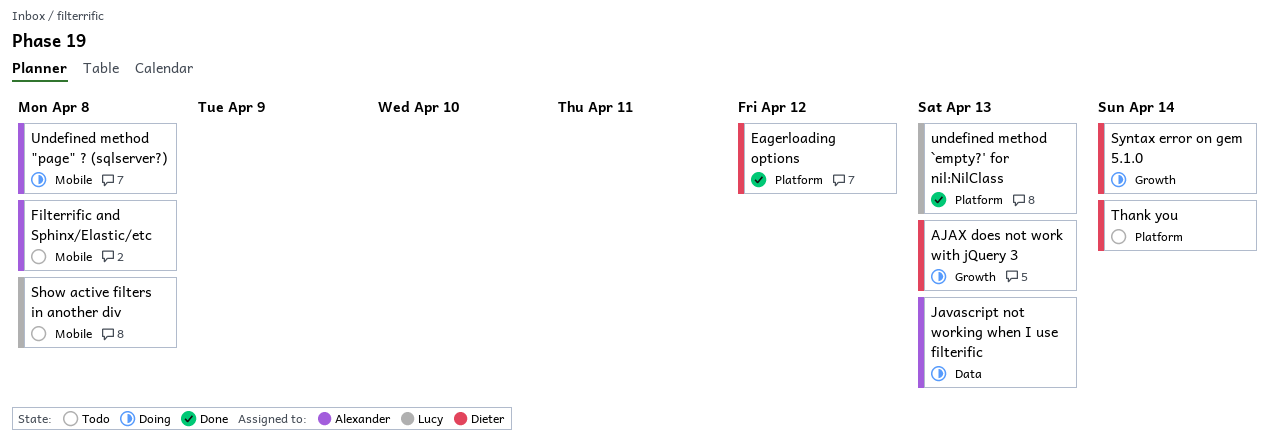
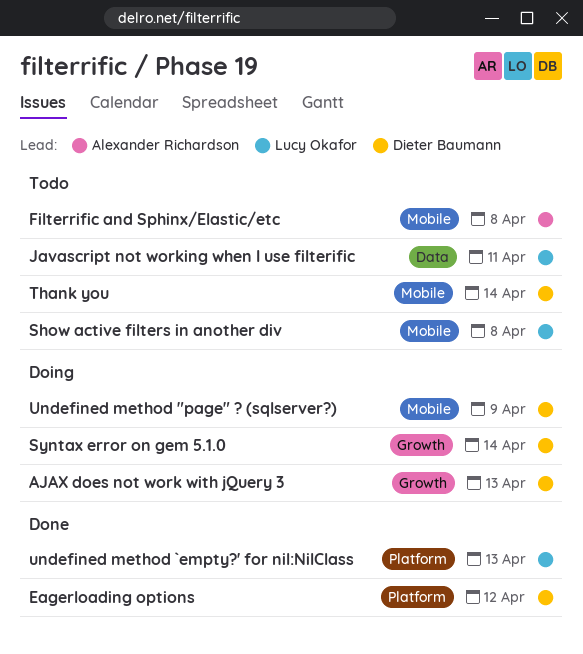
Javascript not working when I use filterific, status: Doing -> Todo
Javascript not working when I use filterific, owner: Alexander Richardson -> Lucy Okafor
Javascript not working when I use filterific, due: Apr 13 -> Apr 11
Thank you, label: Platform -> Mobile
Undefined method "page" ? (sqlserver?), owner: Alexander Richardson -> Dieter Baumann
Undefined method "page" ? (sqlserver?), due: Apr 8 -> Apr 9

